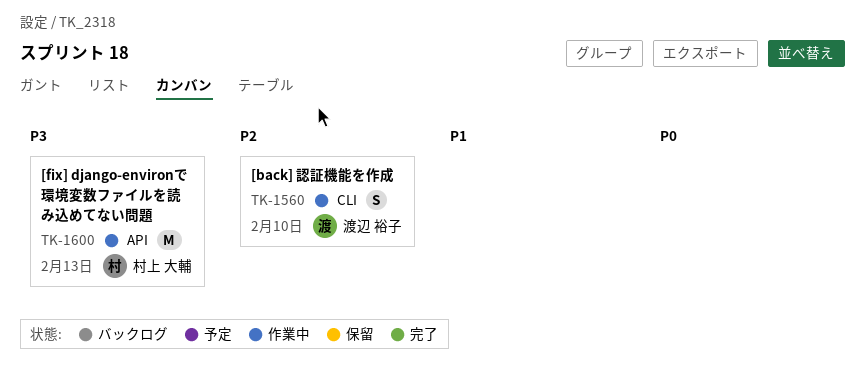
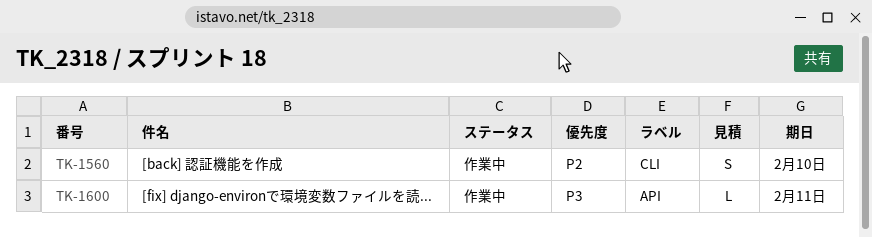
TK-1600, estimate: M -> L
TK-1600, due: Feb 13 -> Feb 11

